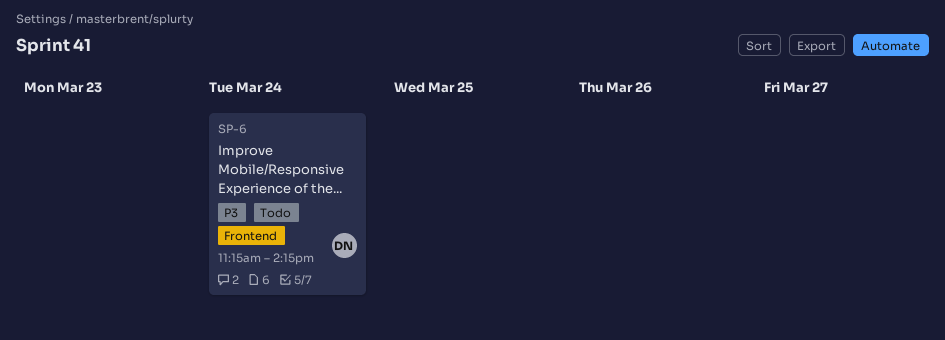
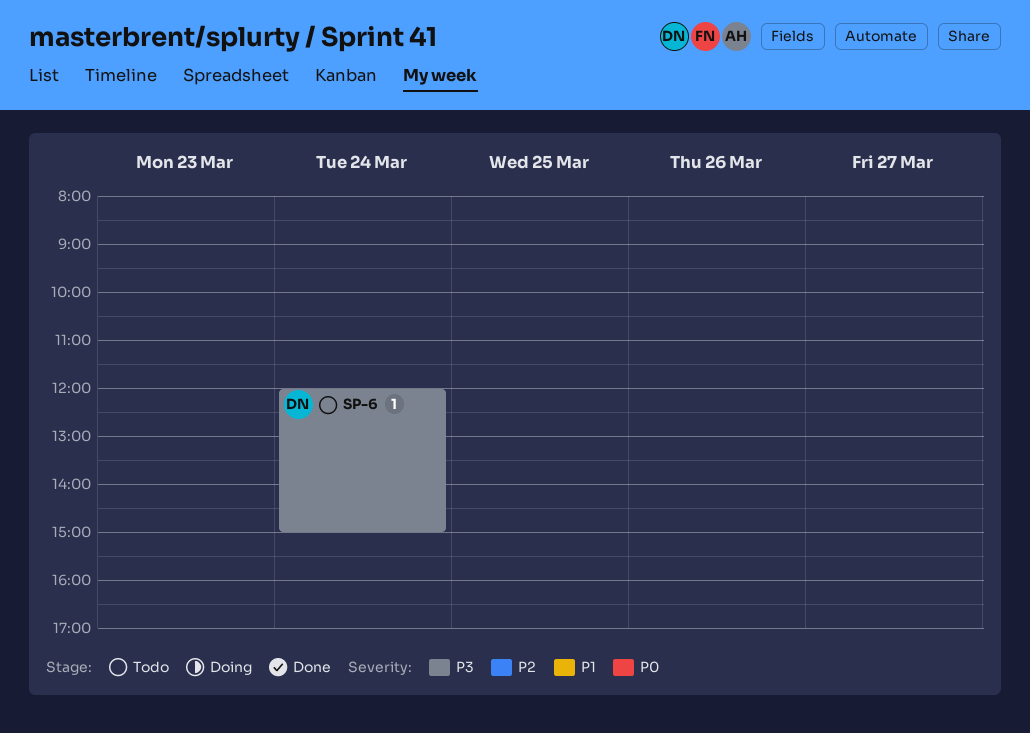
SP-6, begins: 11:15 -> 12:00
SP-6, ends: 14:15 -> 15:00

